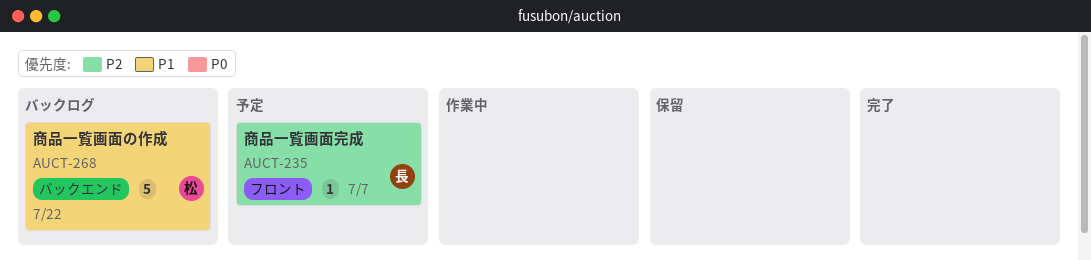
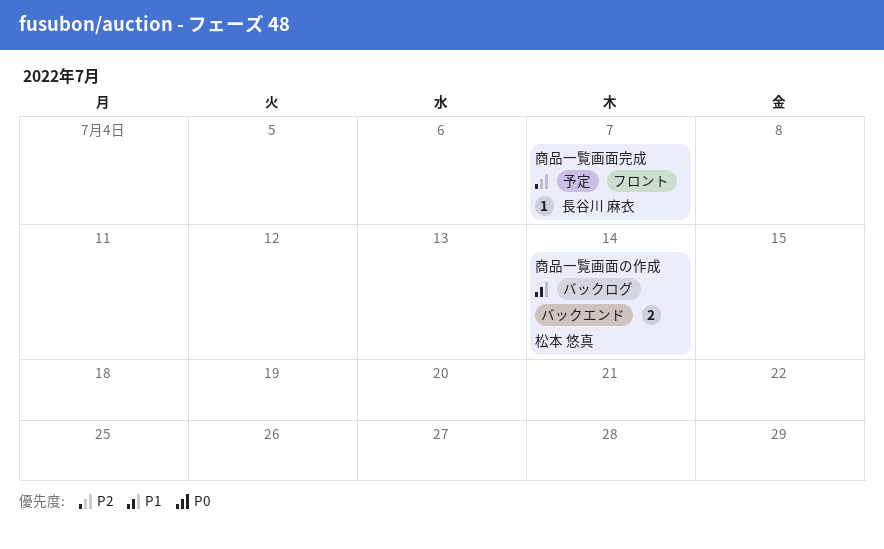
商品一覧画面の作成, estimate: 5 -> 2
商品一覧画面の作成, due: Jul 22 -> Jul 14

